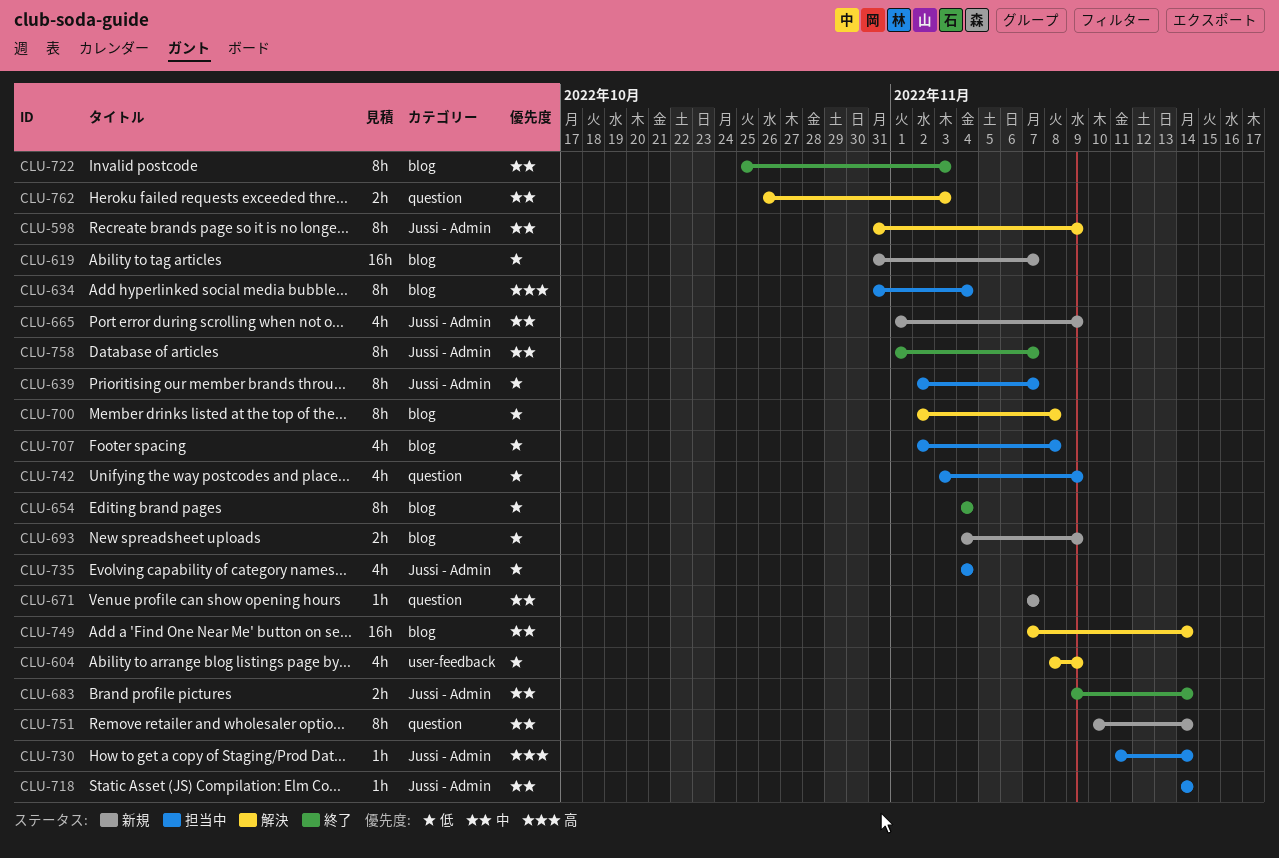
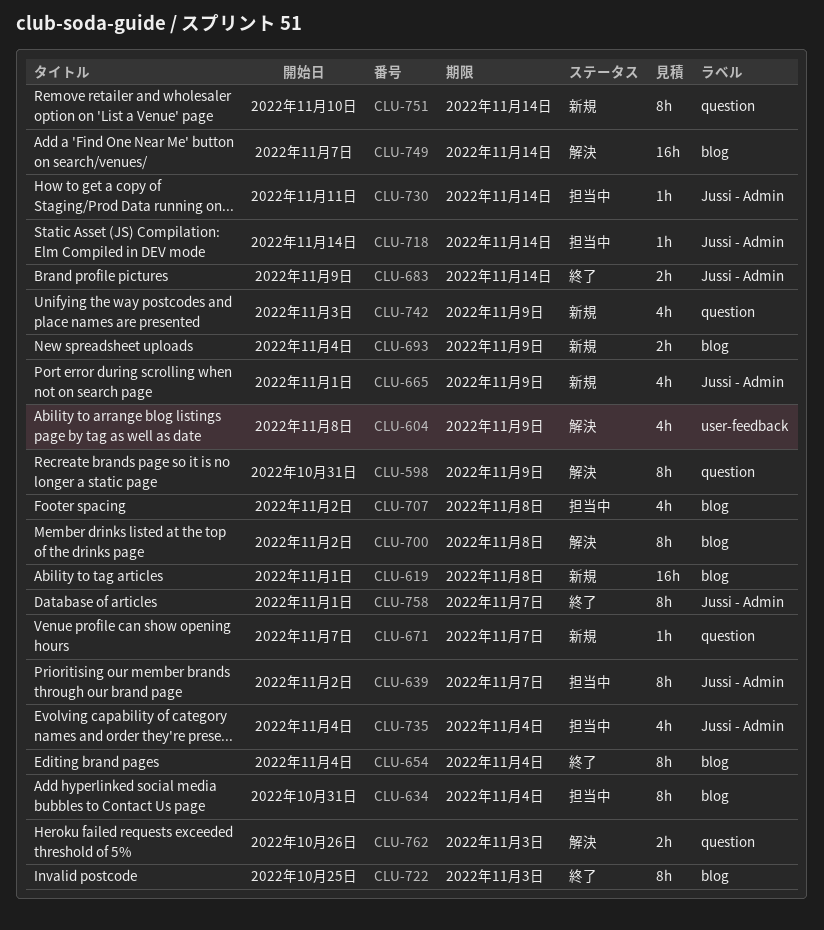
CLU-598, label: Jussi - Admin -> question
CLU-619, start: Oct 31 -> Nov 1
CLU-619, due: Nov 7 -> Nov 8
CLU-742, status: 担当中 -> 新規

